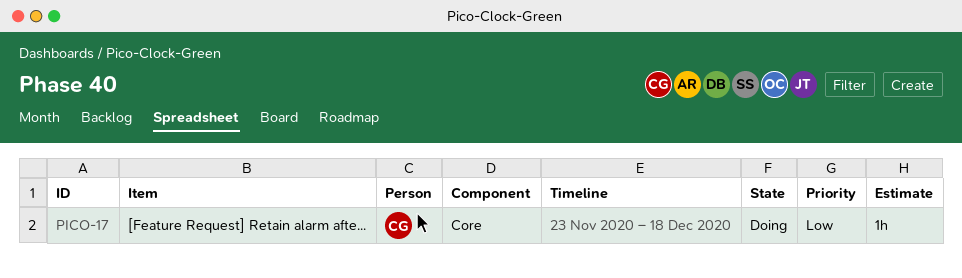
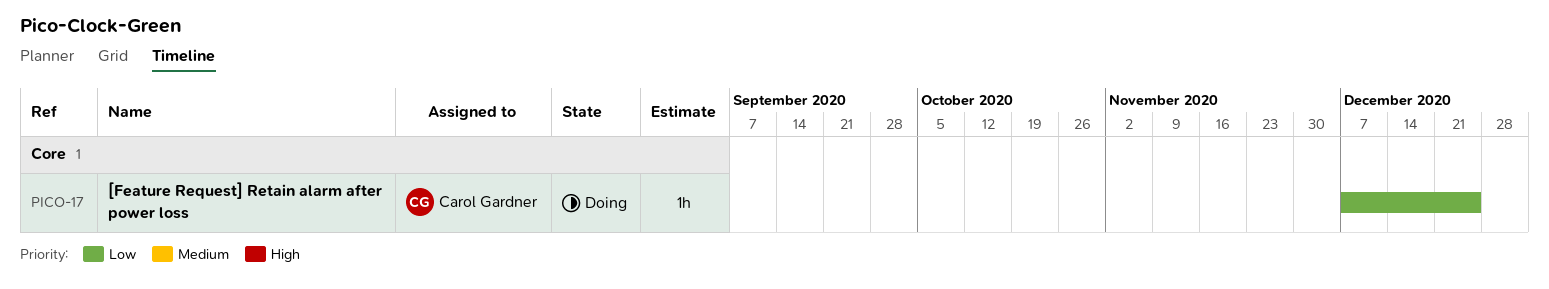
PICO-17, start: Nov 23 -> Dec 7
PICO-17, due: Dec 18 -> Dec 25

